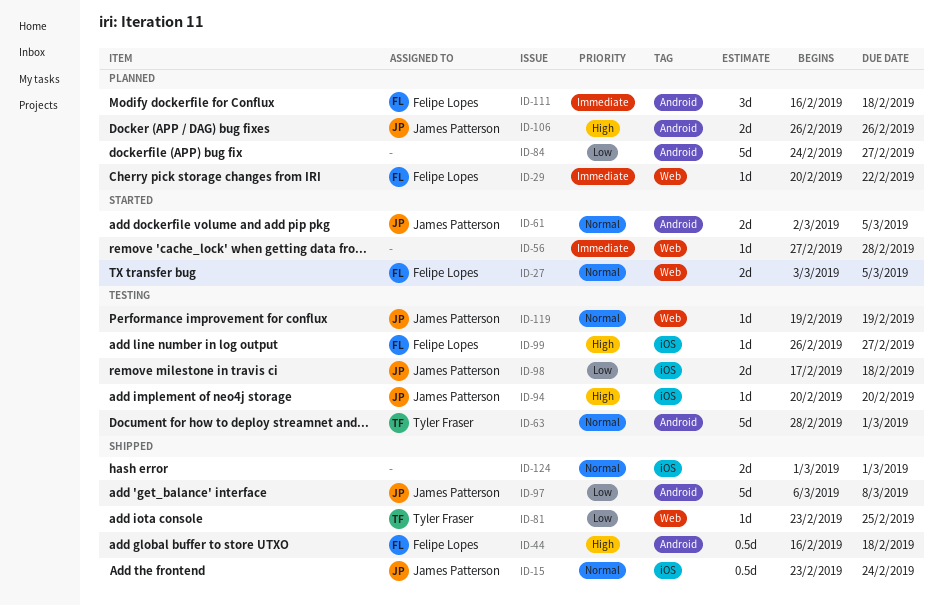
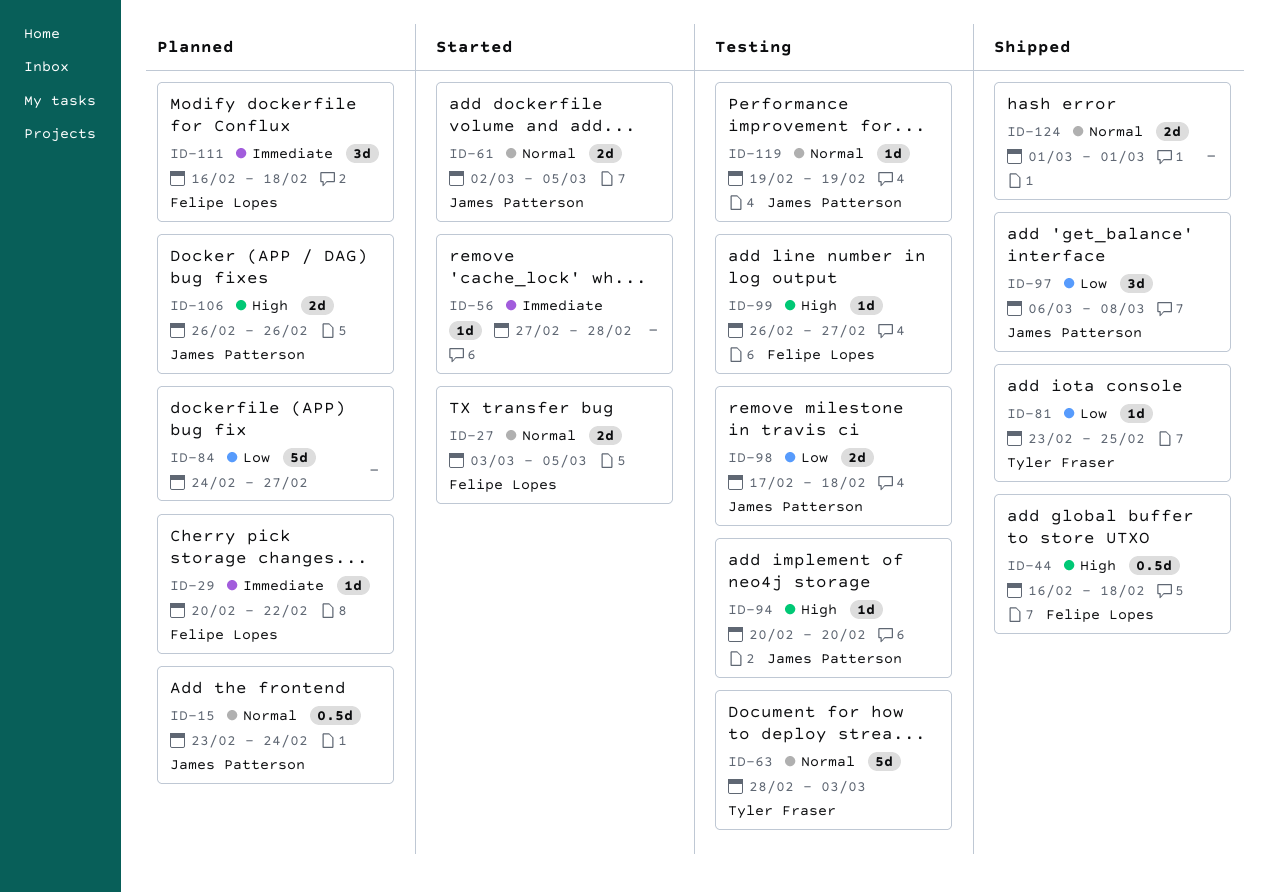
ID-15, status: Shipped -> Planned
ID-63, due: Mar 1 -> Mar 3
ID-97, estimate: 5d -> 3d

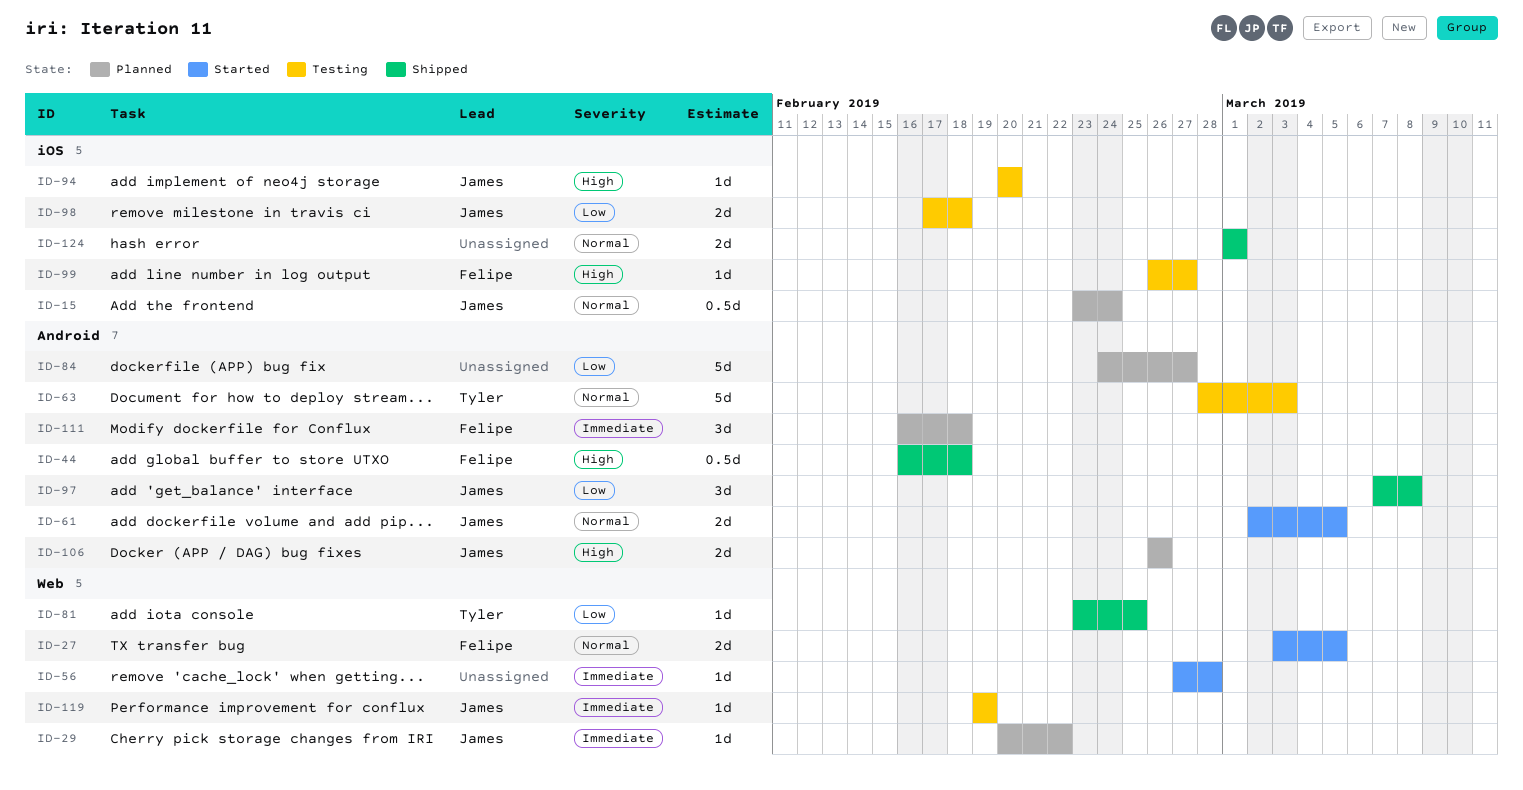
ID-29, owner: Felipe Lopes -> James Patterson
ID-97, start: Mar 6 -> Mar 7
ID-119, priority: Normal -> Immediate

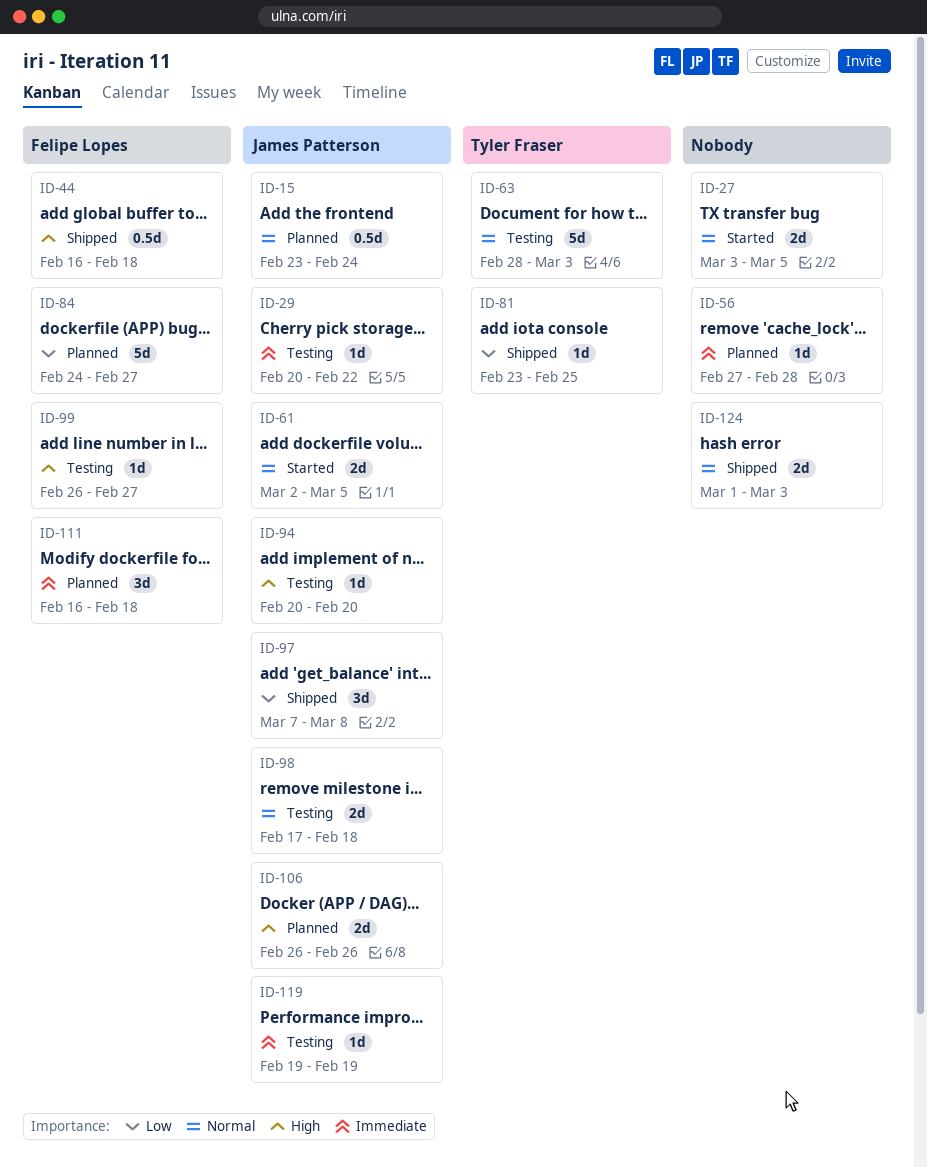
ID-27, owner: Felipe Lopes -> none
ID-29, status: Planned -> Testing
ID-56, status: Started -> Planned
ID-84, owner: none -> Felipe Lopes
ID-98, priority: Low -> Normal
ID-124, due: Mar 1 -> Mar 3

